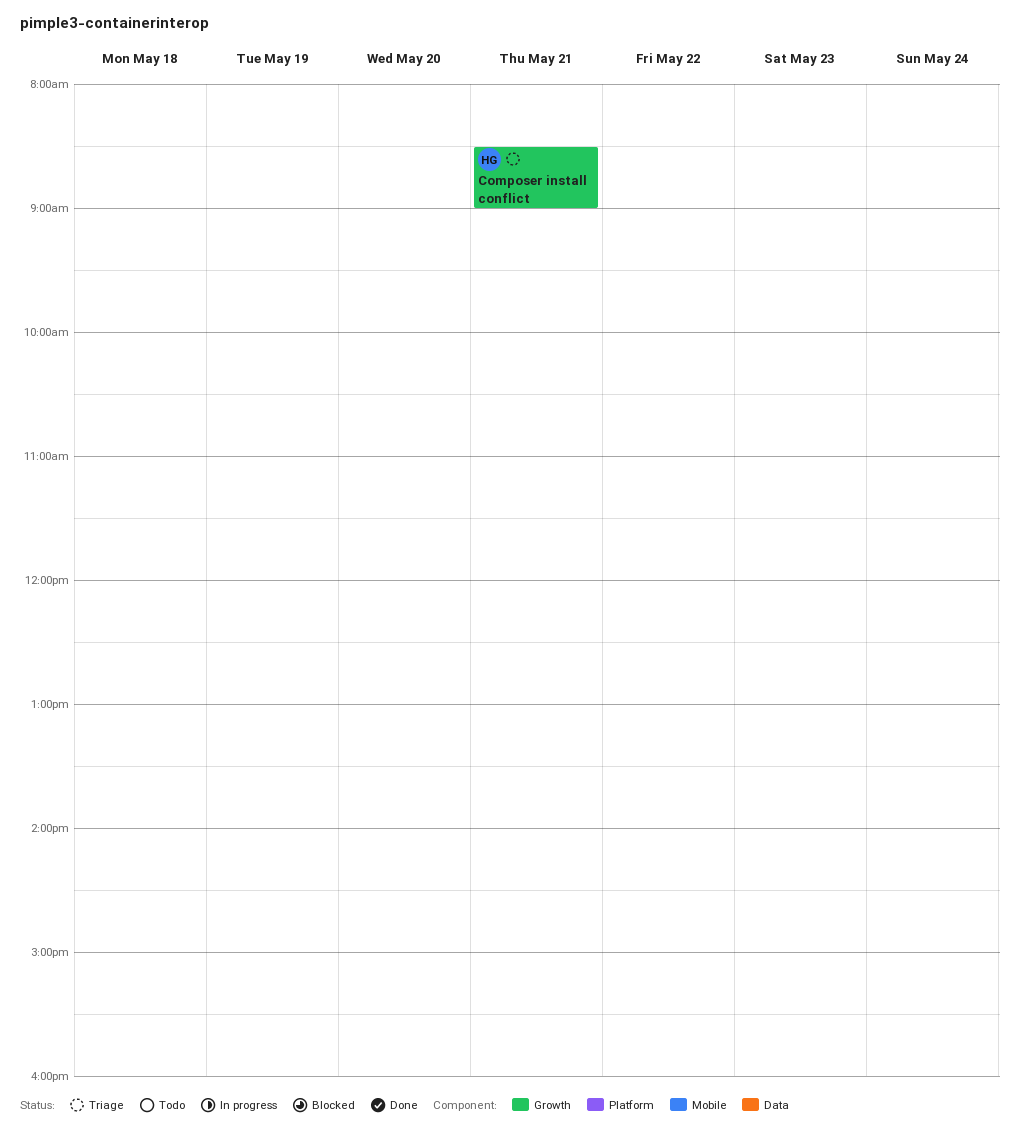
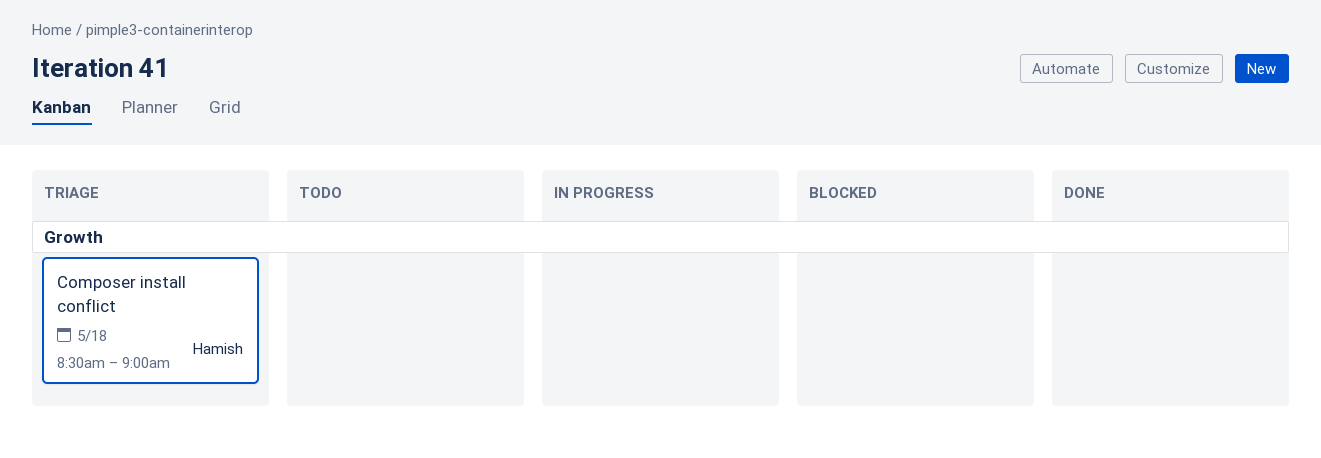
Composer install conflict, day: May 21 -> May 18

